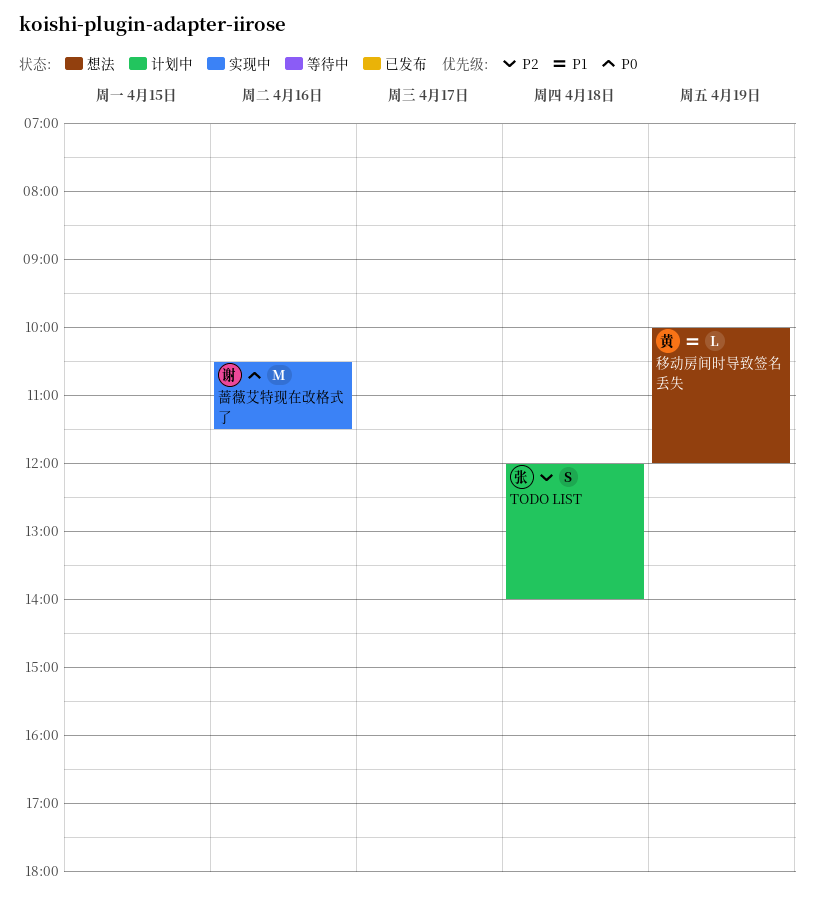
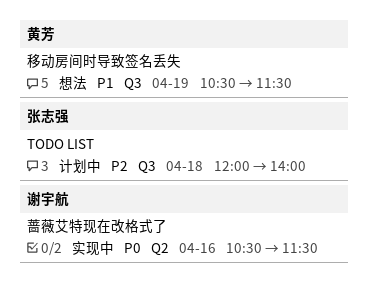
移动房间时导致签名丢失, begins: 10:00 -> 10:30
移动房间时导致签名丢失, ends: 12:00 -> 11:30

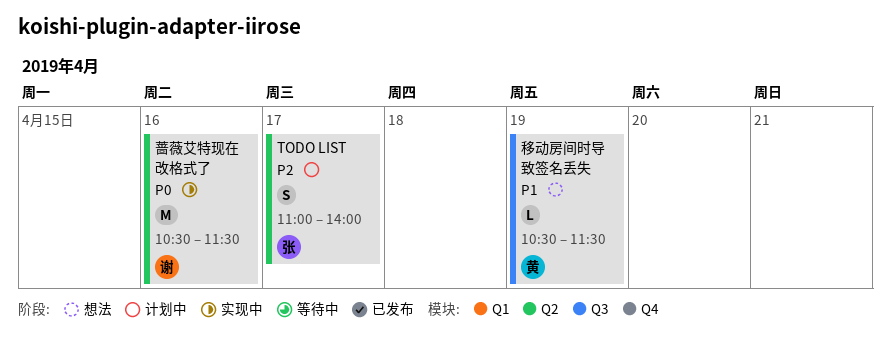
TODO LIST, label: Q3 -> Q2
TODO LIST, day: Apr 18 -> Apr 17
TODO LIST, begins: 12:00 -> 11:00

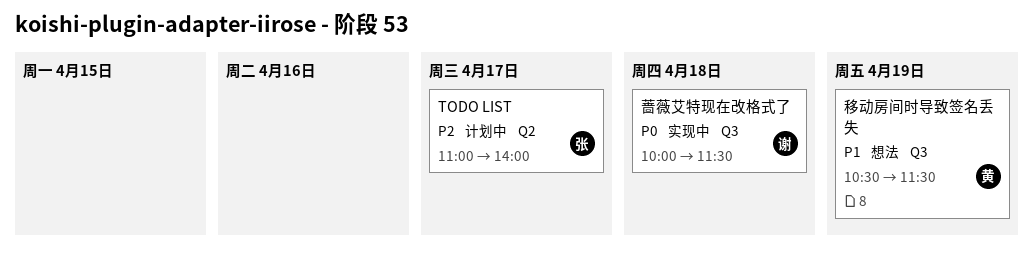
蔷薇艾特现在改格式了, label: Q2 -> Q3
蔷薇艾特现在改格式了, day: Apr 16 -> Apr 18
蔷薇艾特现在改格式了, begins: 10:30 -> 10:00

